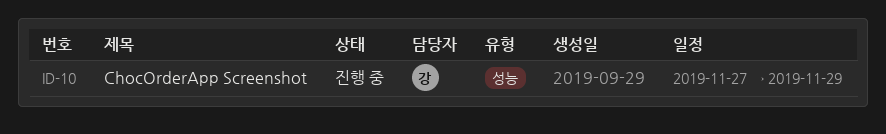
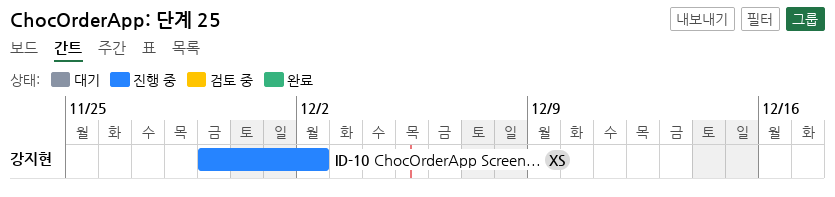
ID-10, start: Nov 27 -> Nov 29
ID-10, due: Nov 29 -> Dec 2

